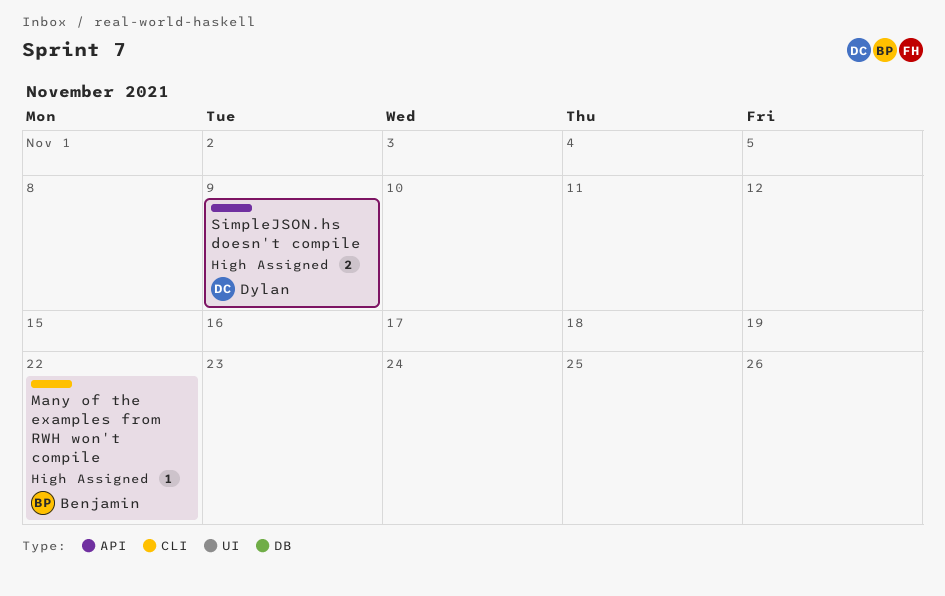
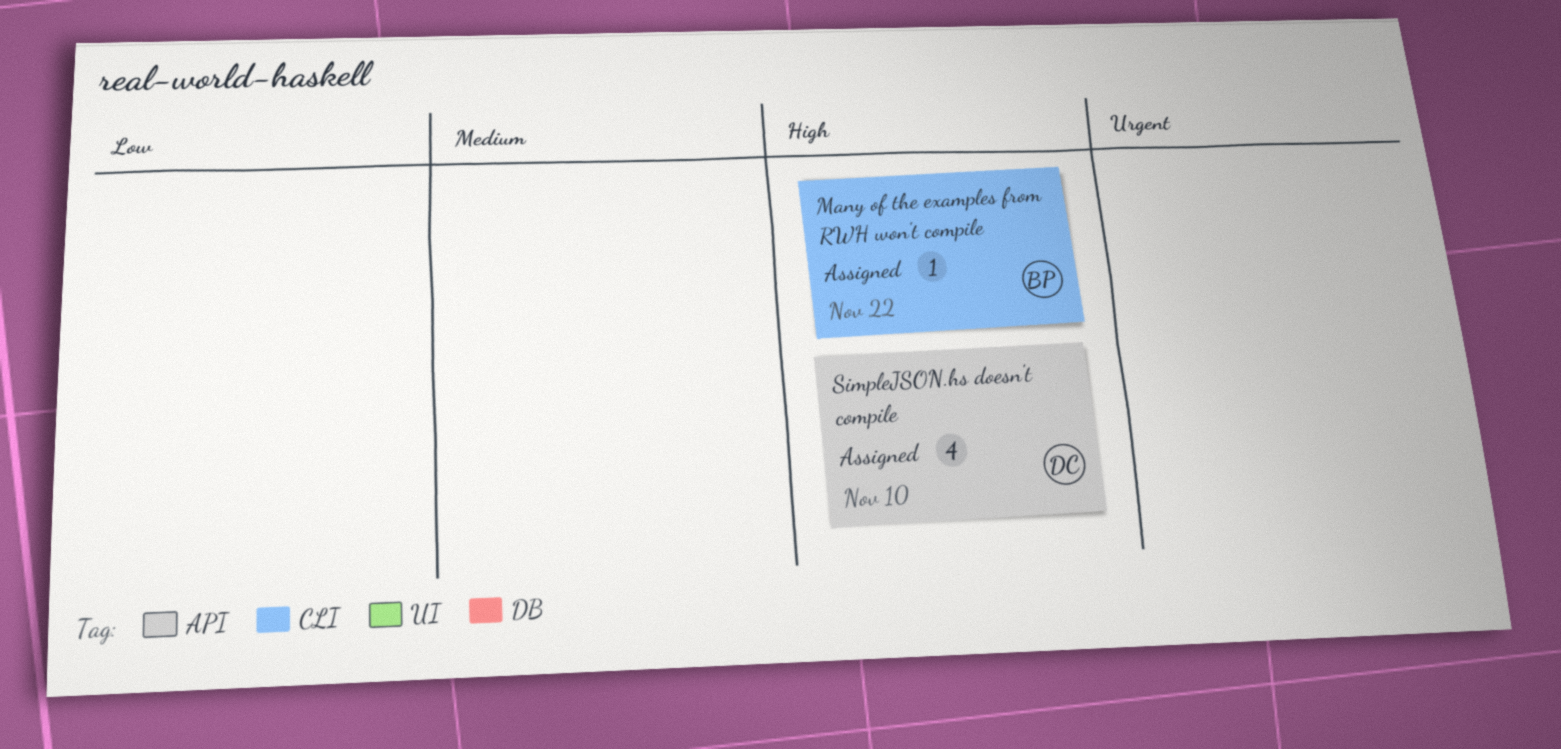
SimpleJSON.hs doesn't compile, estimate: 2 -> 4
SimpleJSON.hs doesn't compile, due: Nov 9 -> Nov 10

